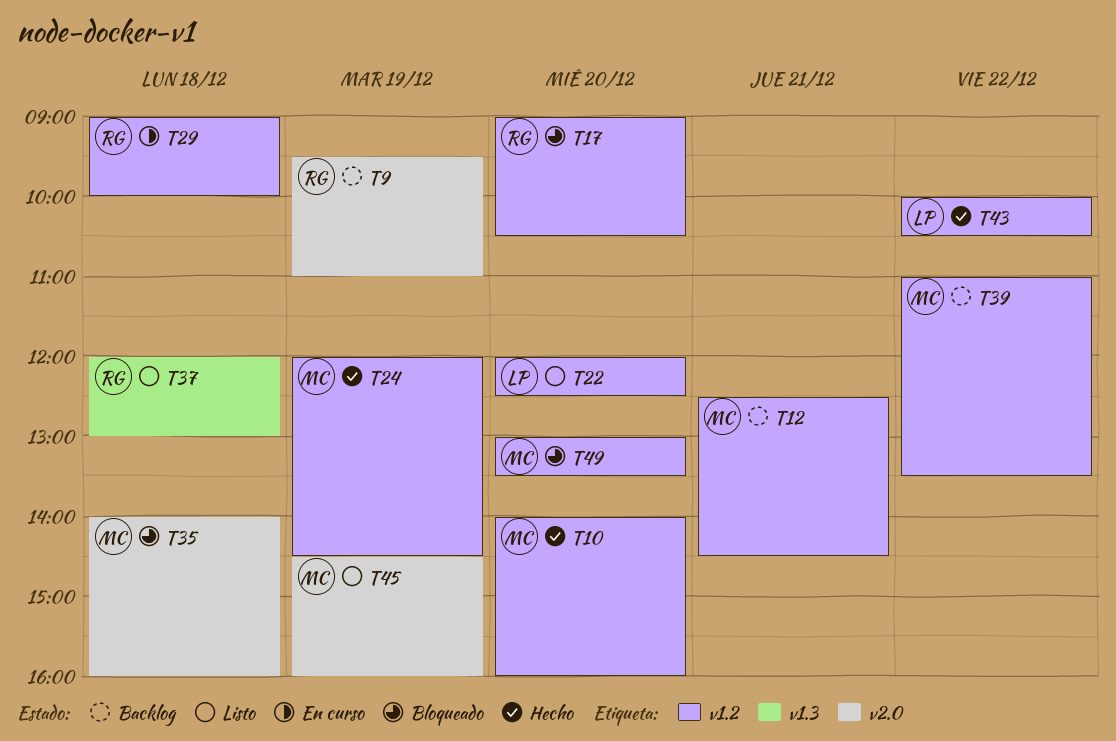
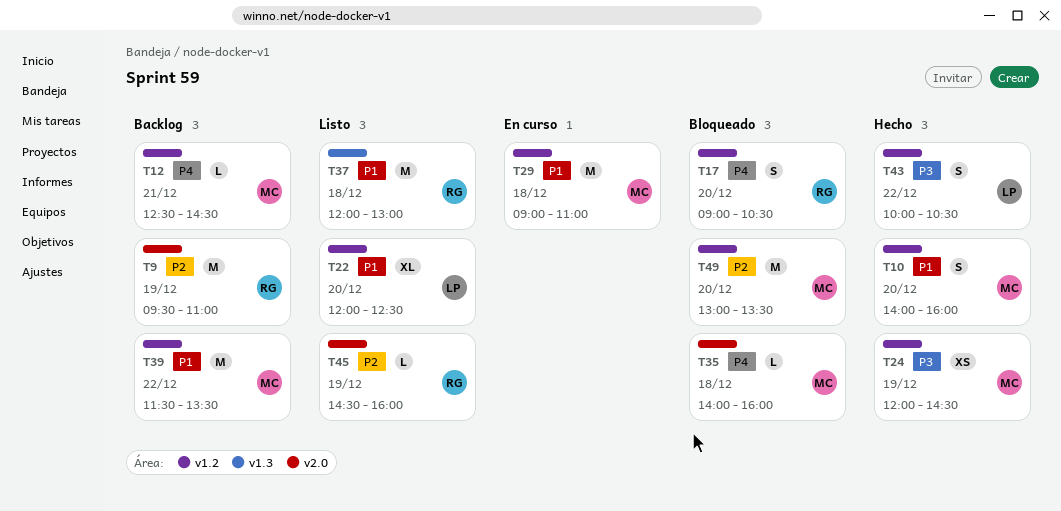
T29, owner: RG -> MC
T29, ends: 10:00 -> 11:00
T39, begins: 11:00 -> 11:30
T45, owner: MC -> RG

